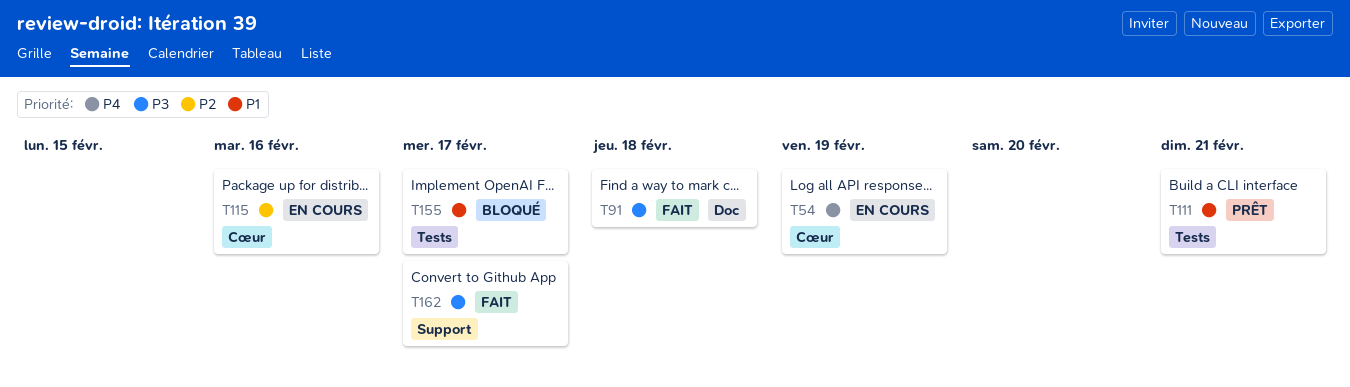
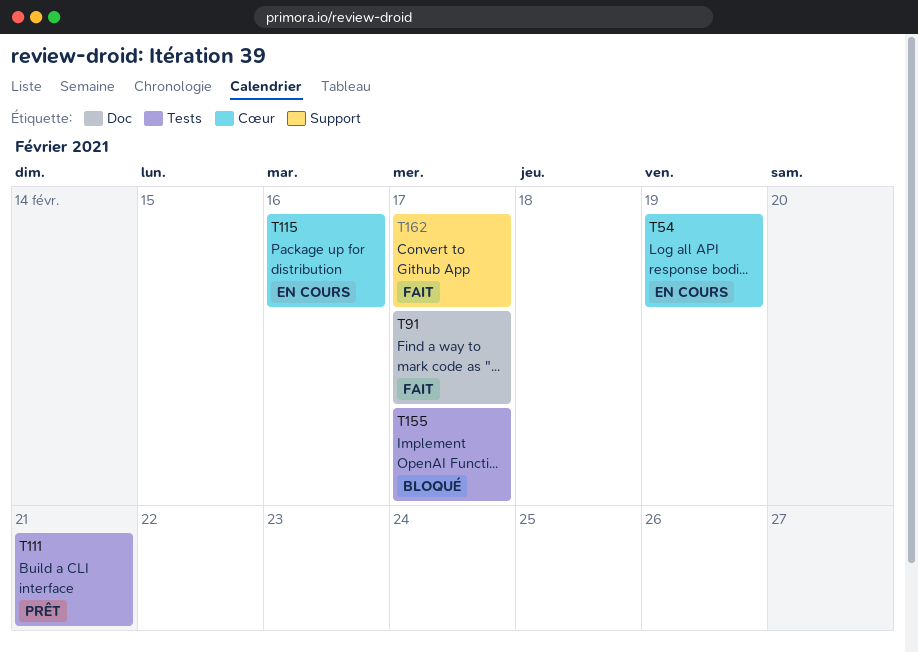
T91, due: Feb 18 -> Feb 17

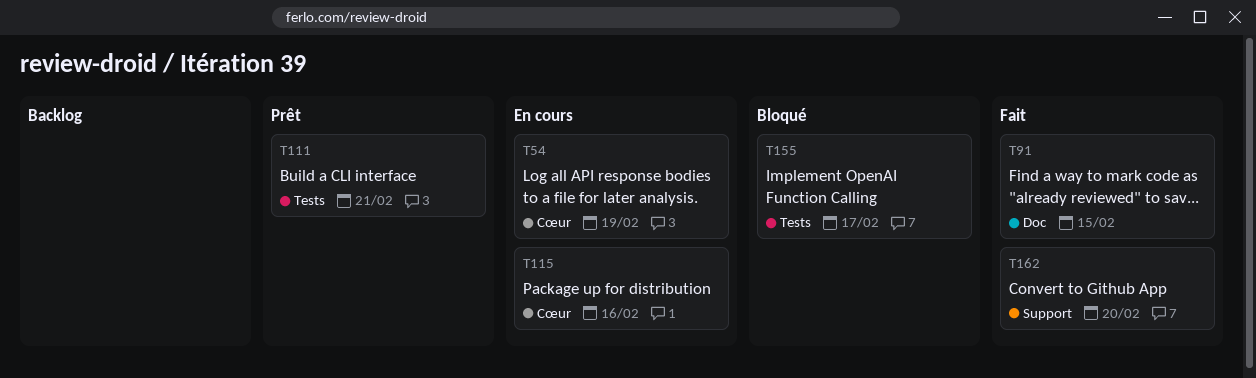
T91, due: Feb 17 -> Feb 15
T162, due: Feb 17 -> Feb 20

